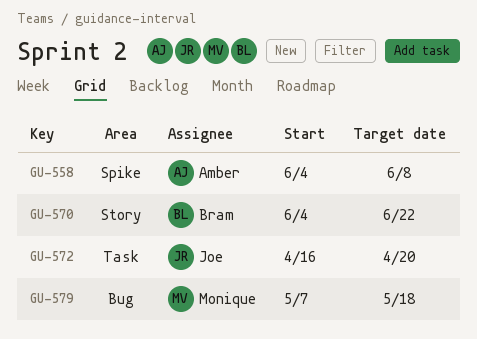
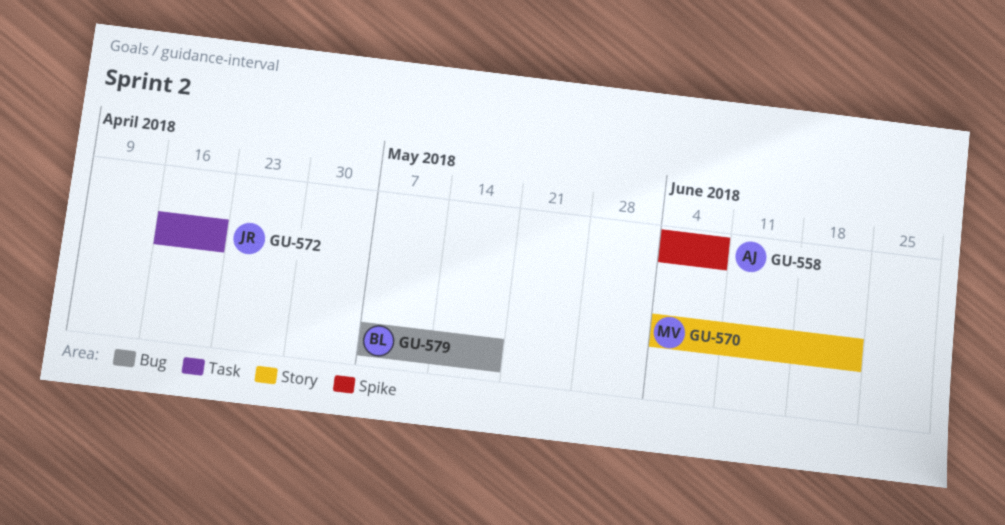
GU-570, owner: Bram -> Monique
GU-579, owner: Monique -> Bram

